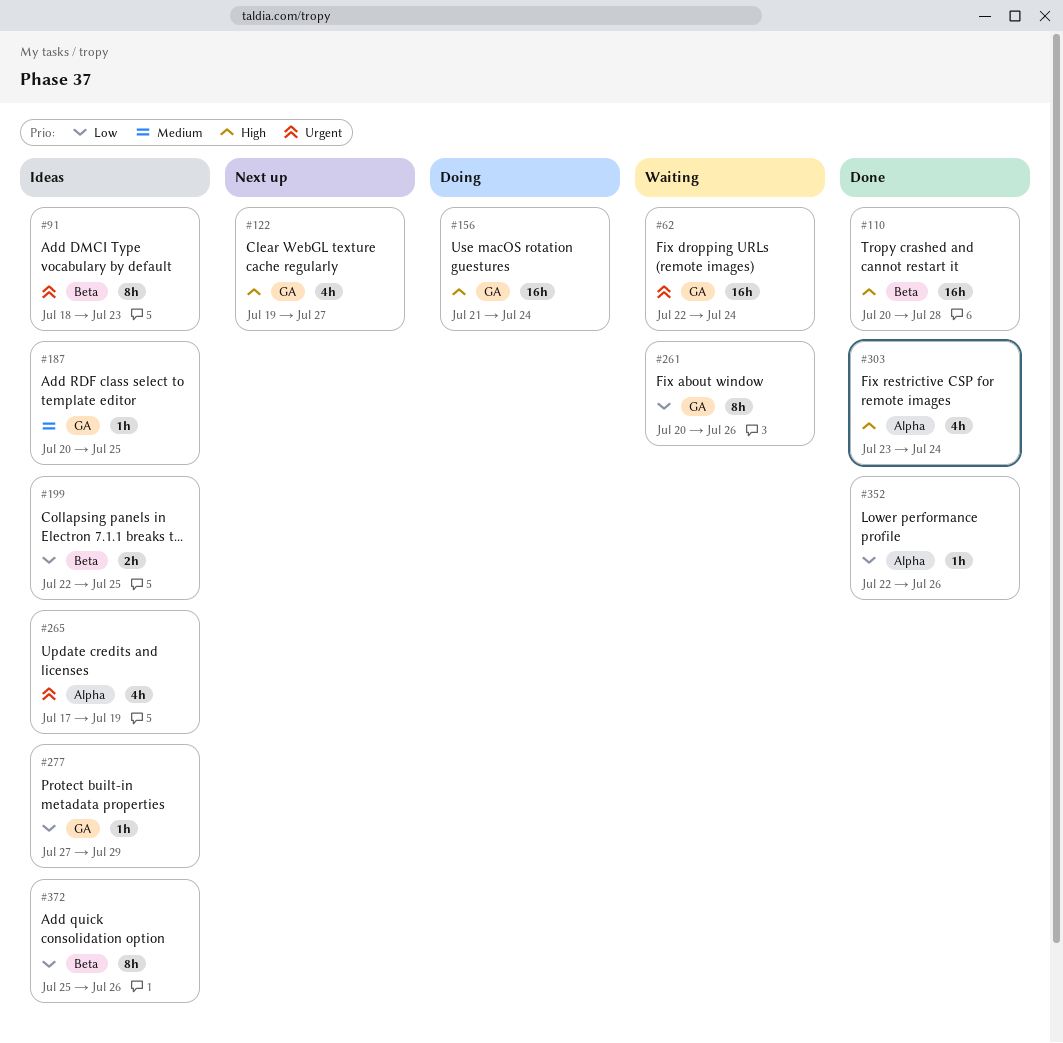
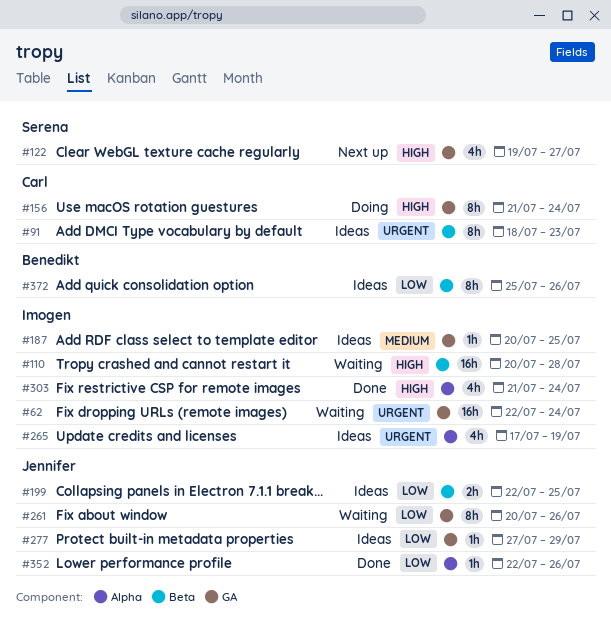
#110, status: Done -> Waiting
#156, estimate: 16h -> 8h
#303, start: Jul 23 -> Jul 21

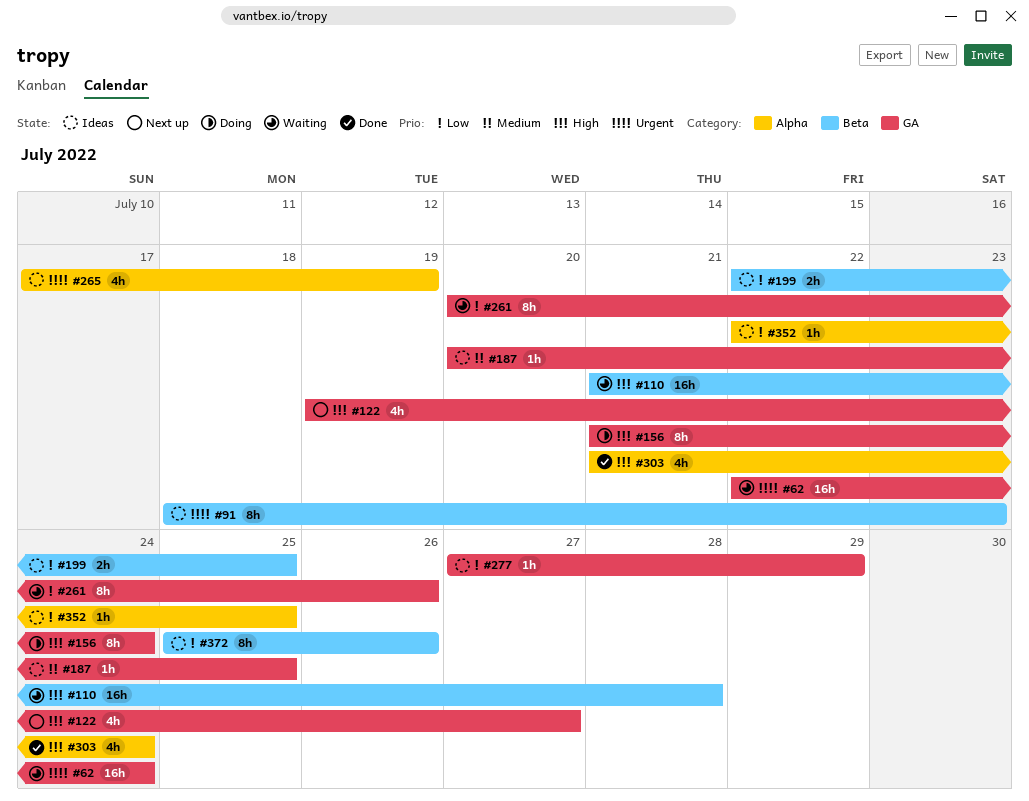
#110, start: Jul 20 -> Jul 21
#352, status: Done -> Ideas
#352, due: Jul 26 -> Jul 25

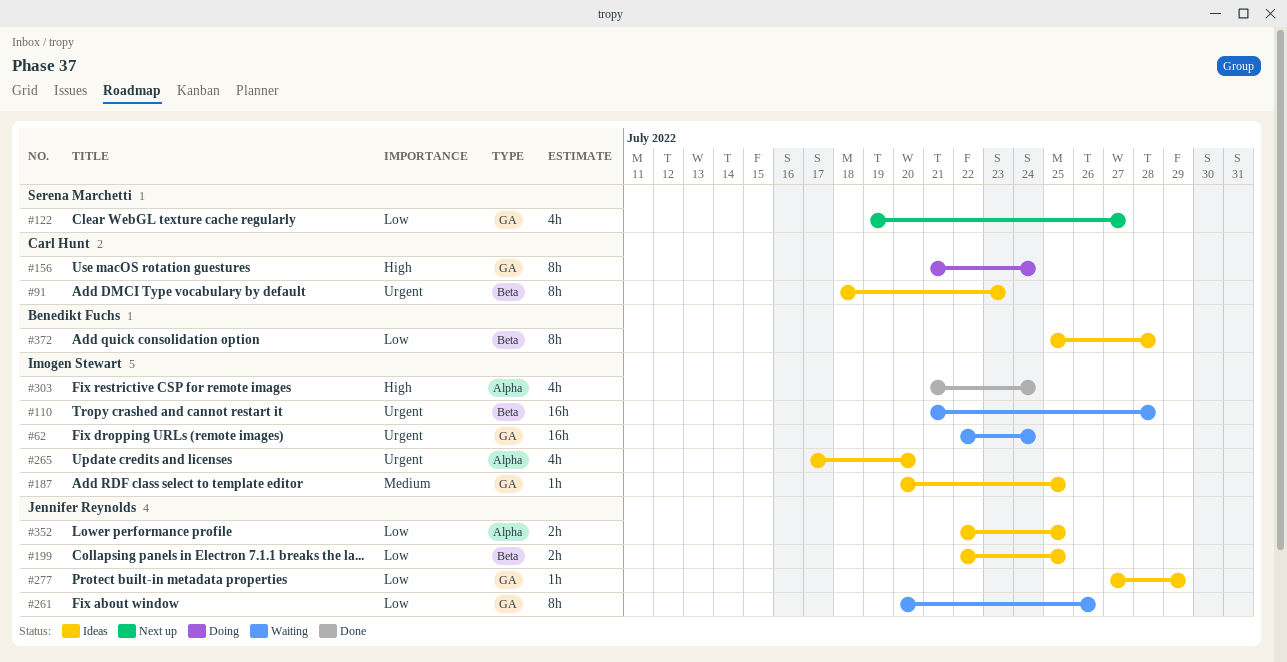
#110, priority: High -> Urgent
#122, priority: High -> Low
#265, due: Jul 19 -> Jul 20
#352, estimate: 1h -> 2h
#372, due: Jul 26 -> Jul 28

